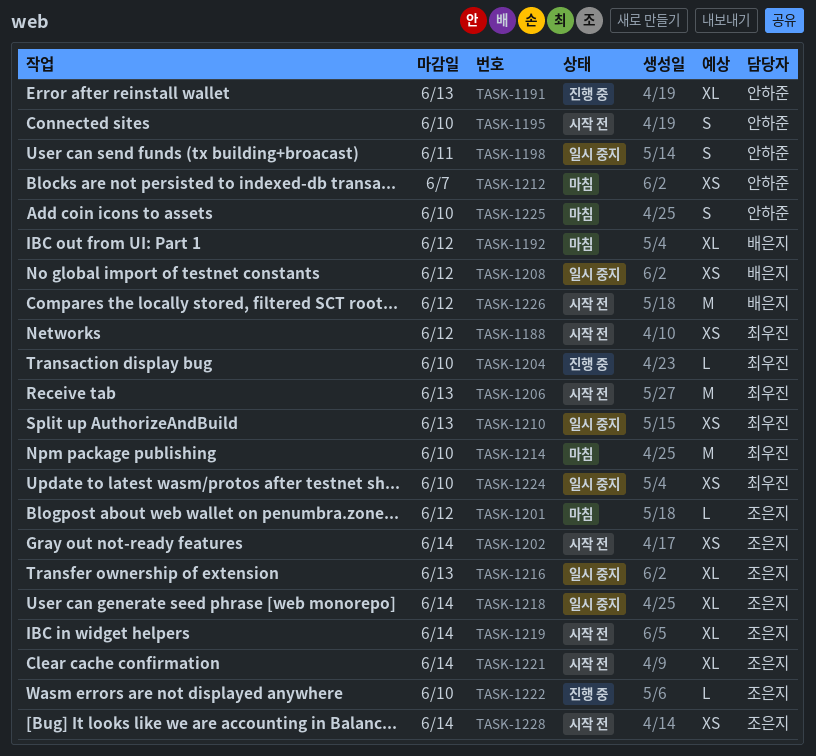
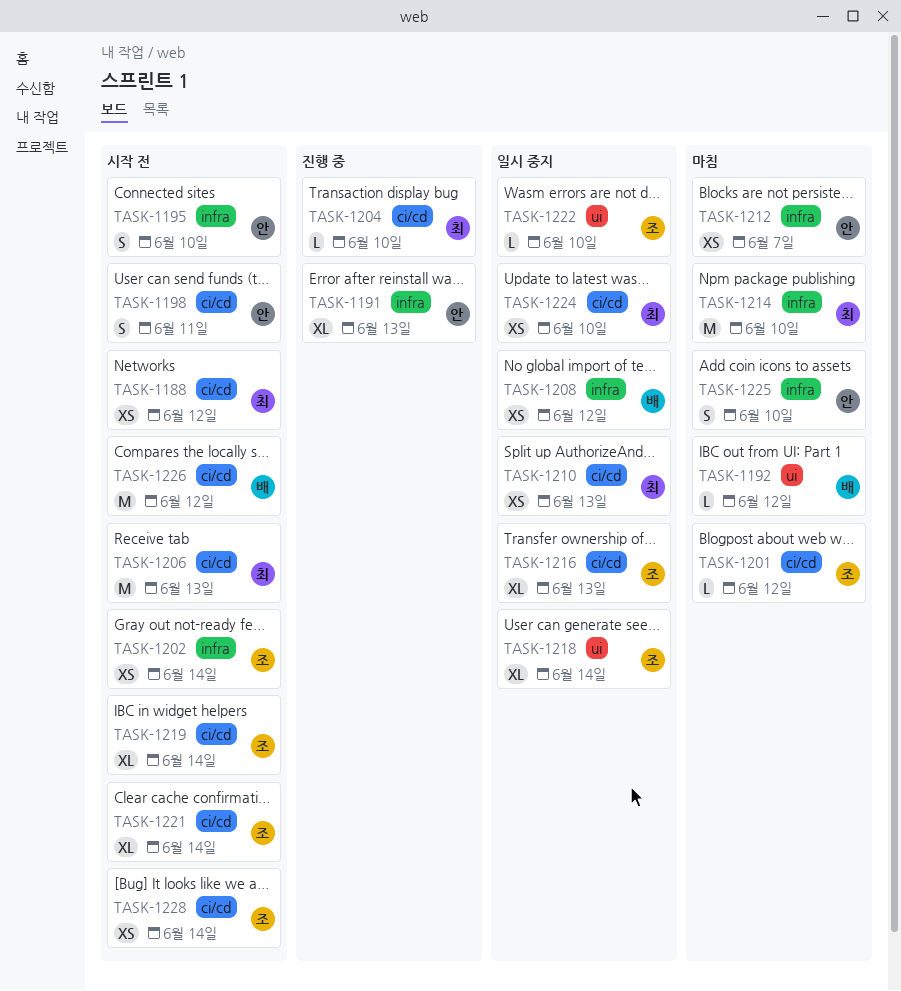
TASK-1192, estimate: XL -> L
TASK-1198, status: 일시 중지 -> 시작 전
TASK-1222, status: 진행 중 -> 일시 중지

